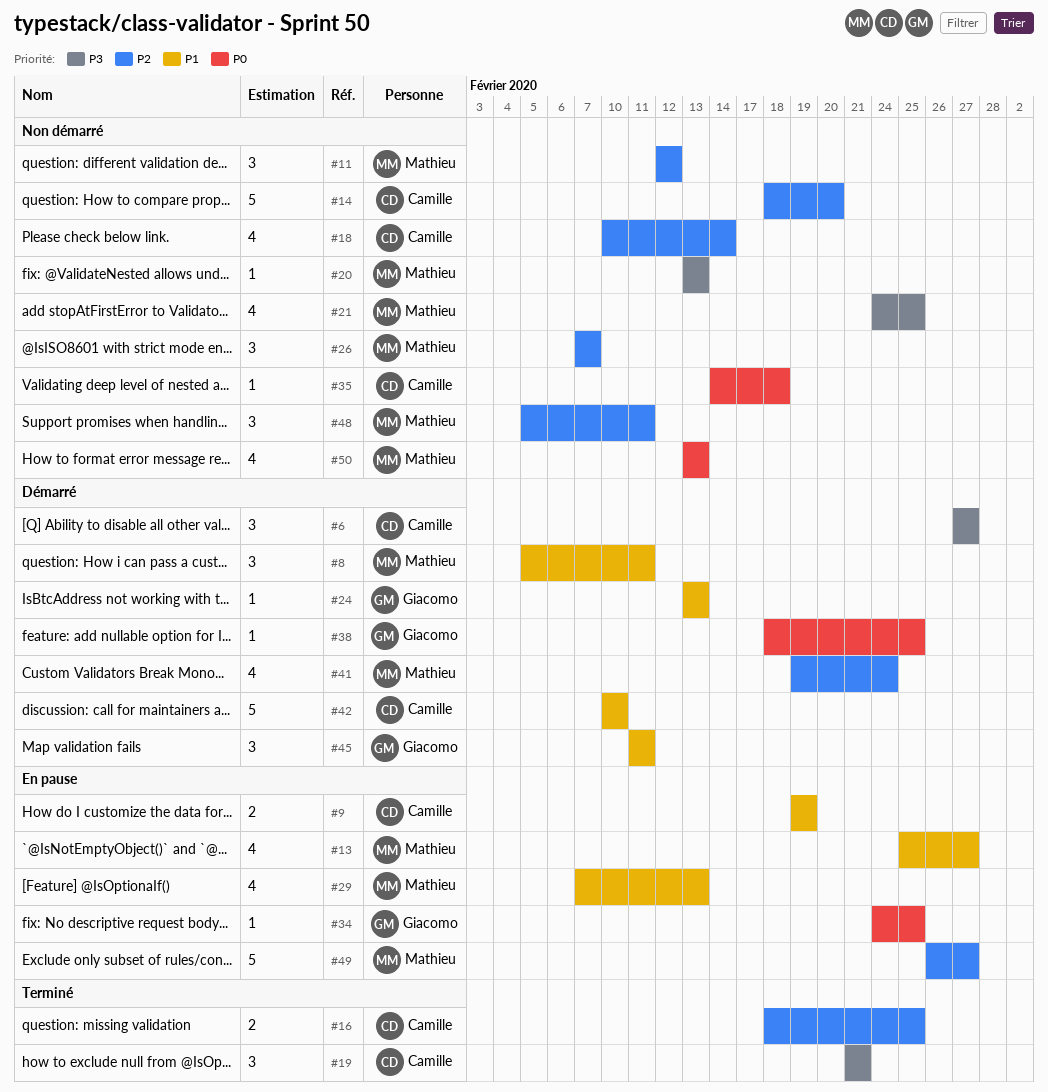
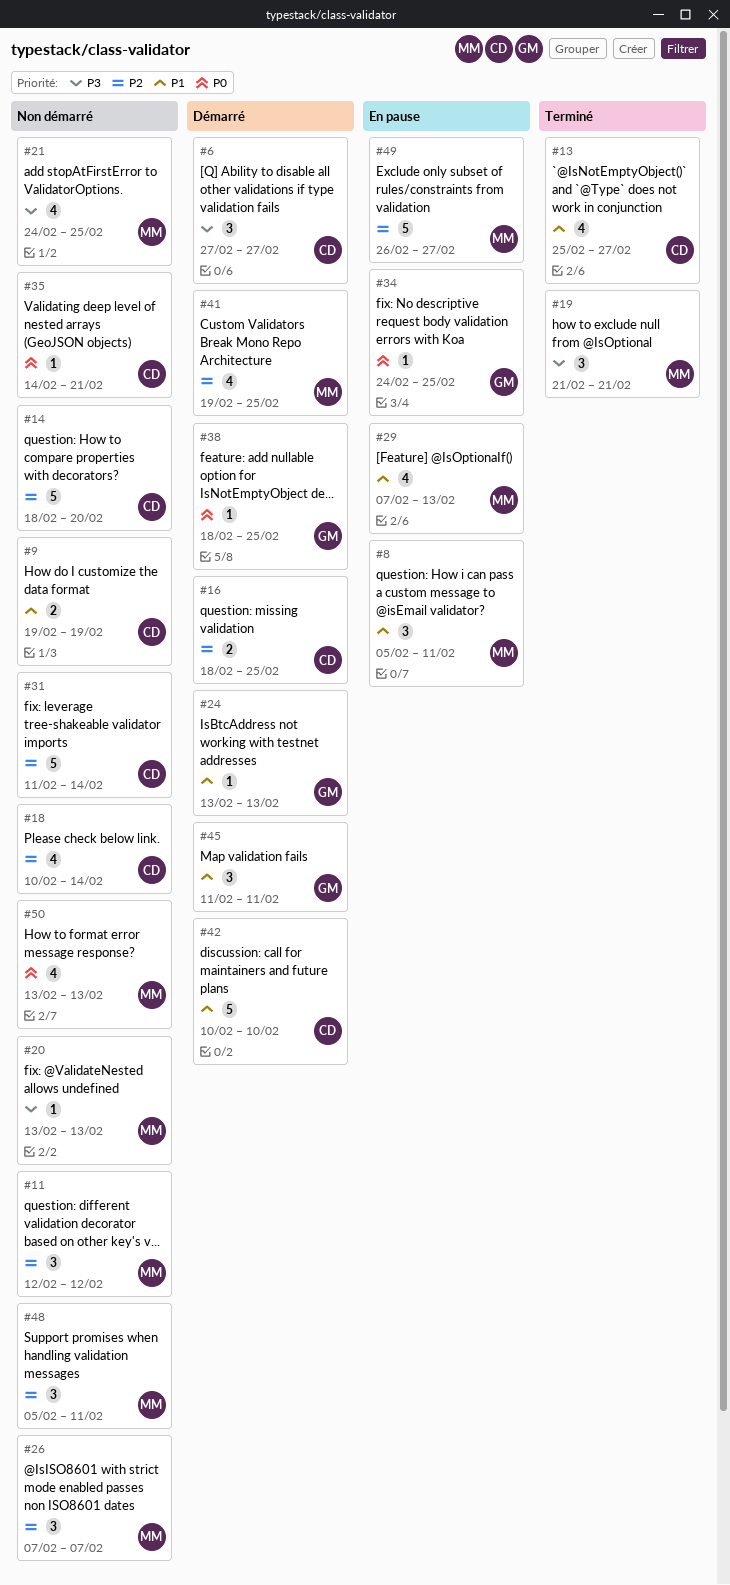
#8, status: Démarré -> En pause
#9, status: En pause -> Non démarré
#13, status: En pause -> Terminé
#13, owner: Mathieu -> Camille
#16, status: Terminé -> Démarré
#19, owner: Camille -> Mathieu
#31: none -> present
#35, due: Feb 18 -> Feb 21
#41, due: Feb 24 -> Feb 25

